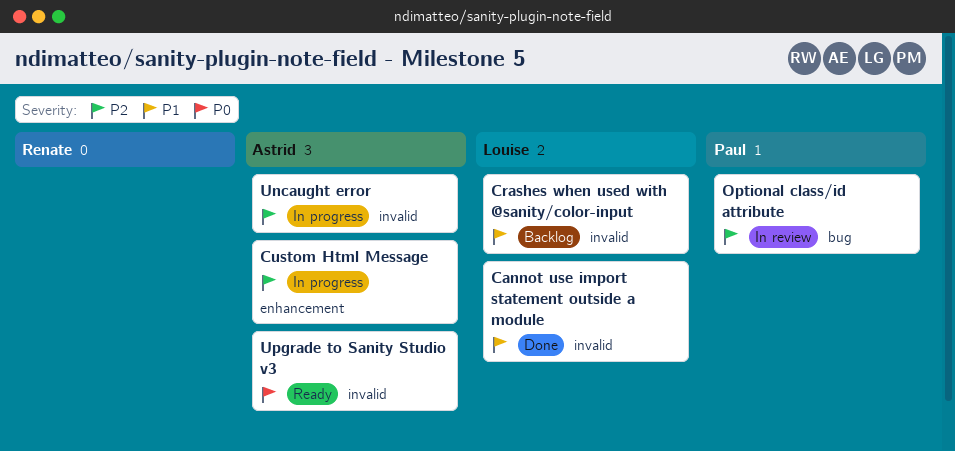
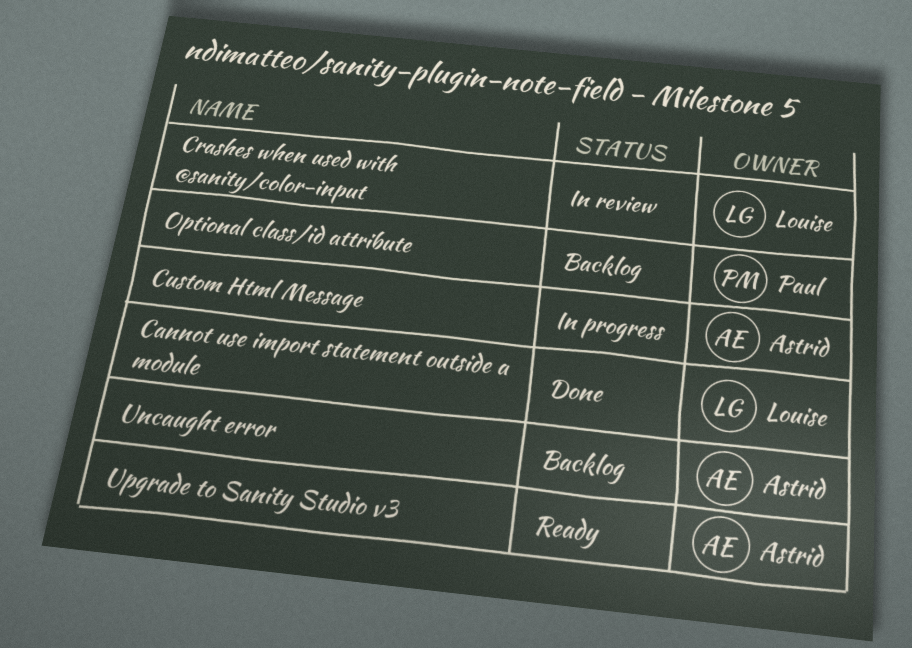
Crashes when used with @sanity/color-input, status: Backlog -> In review
Optional class/id attribute, status: In review -> Backlog
Uncaught error, status: In progress -> Backlog

